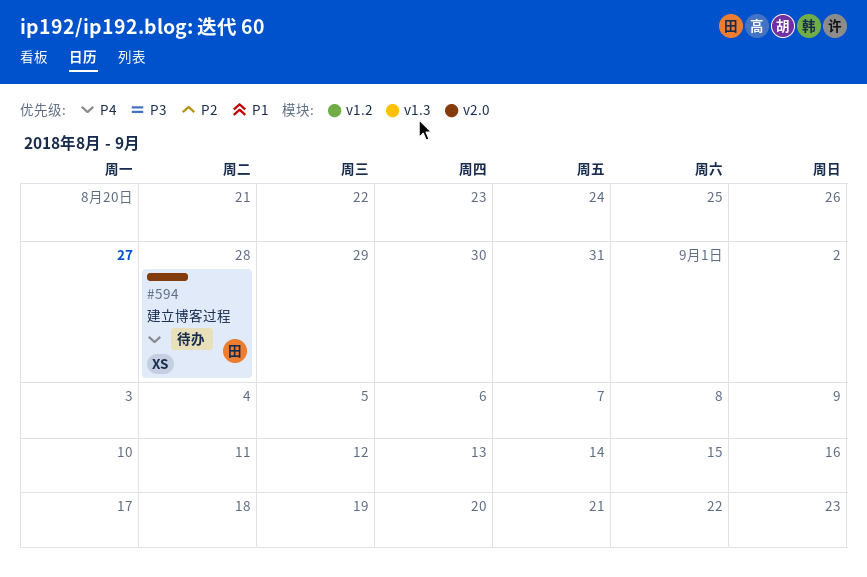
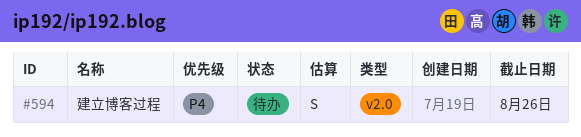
#594, estimate: XS -> S
#594, due: Aug 28 -> Aug 26

